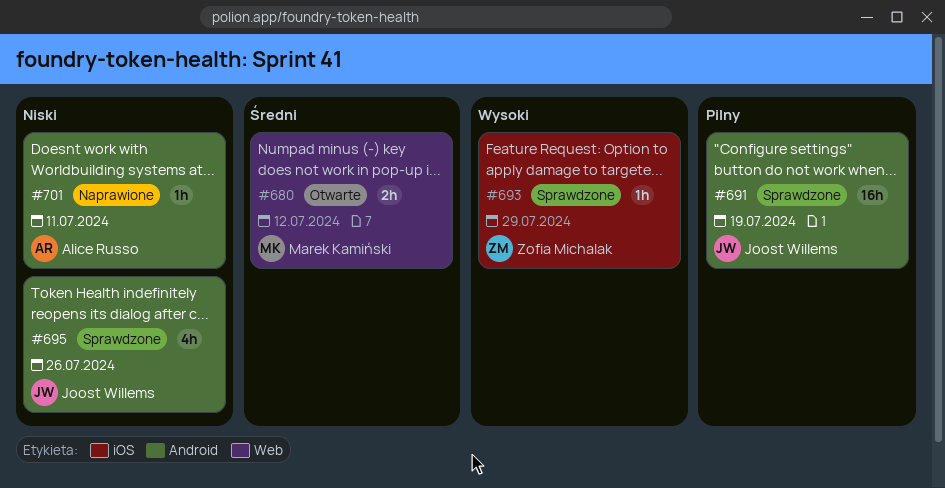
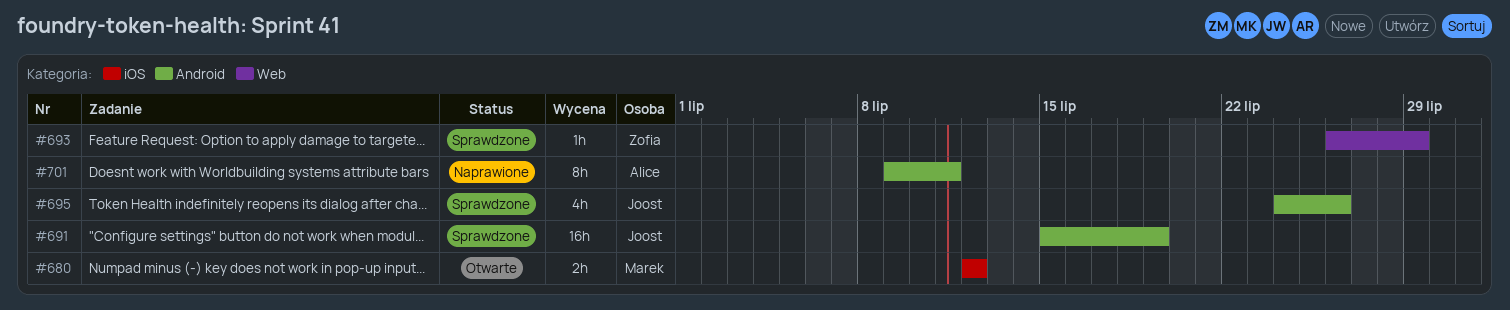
#680, label: Web -> iOS
#693, label: iOS -> Web
#701, estimate: 1h -> 8h

